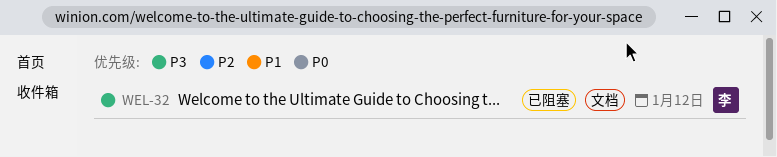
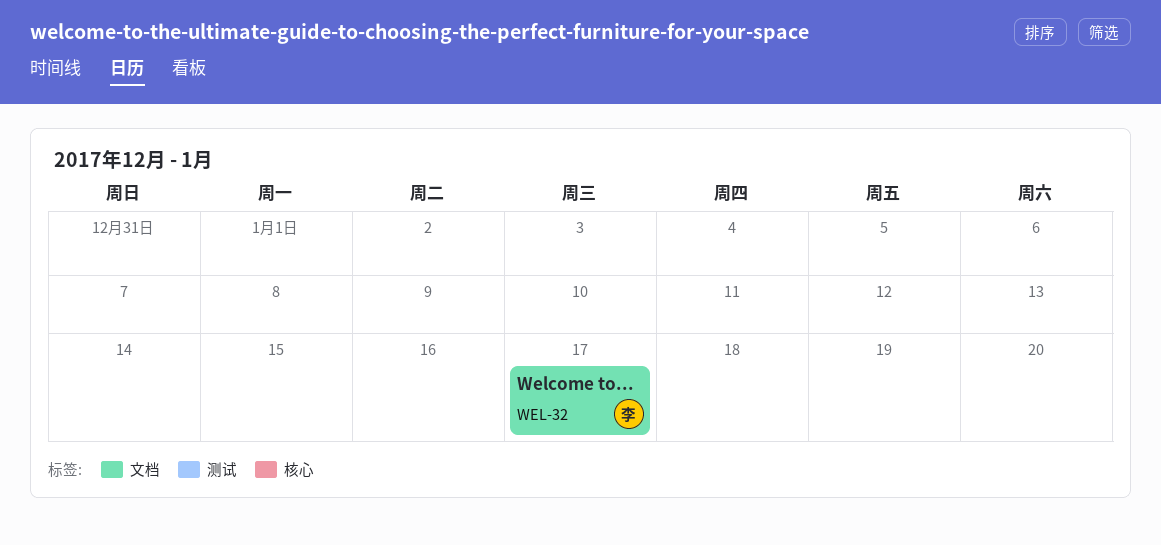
WEL-32, due: Jan 12 -> Jan 17

